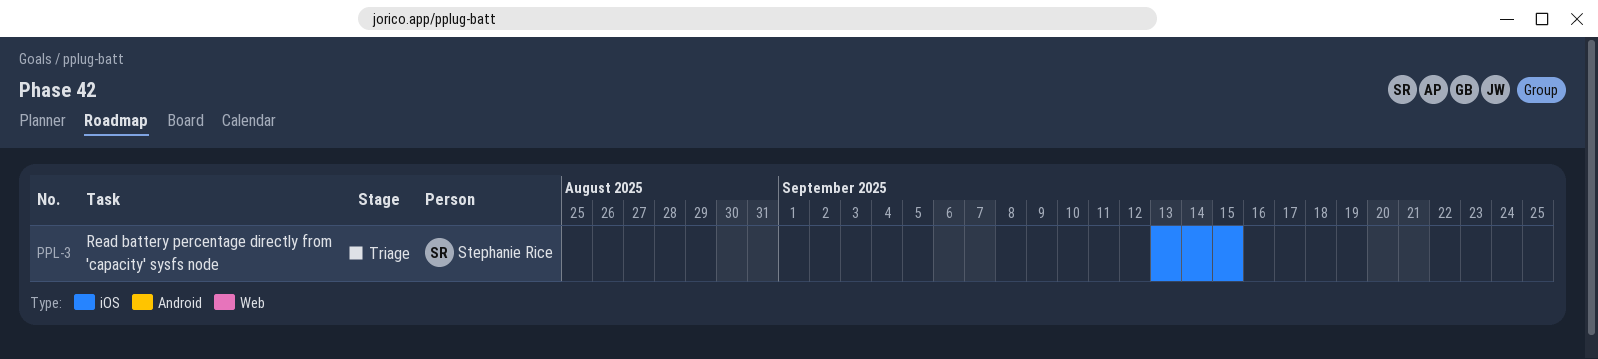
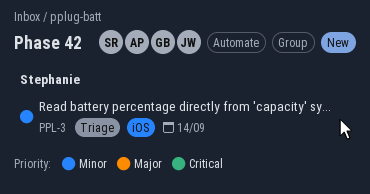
PPL-3, due: Sep 15 -> Sep 14

